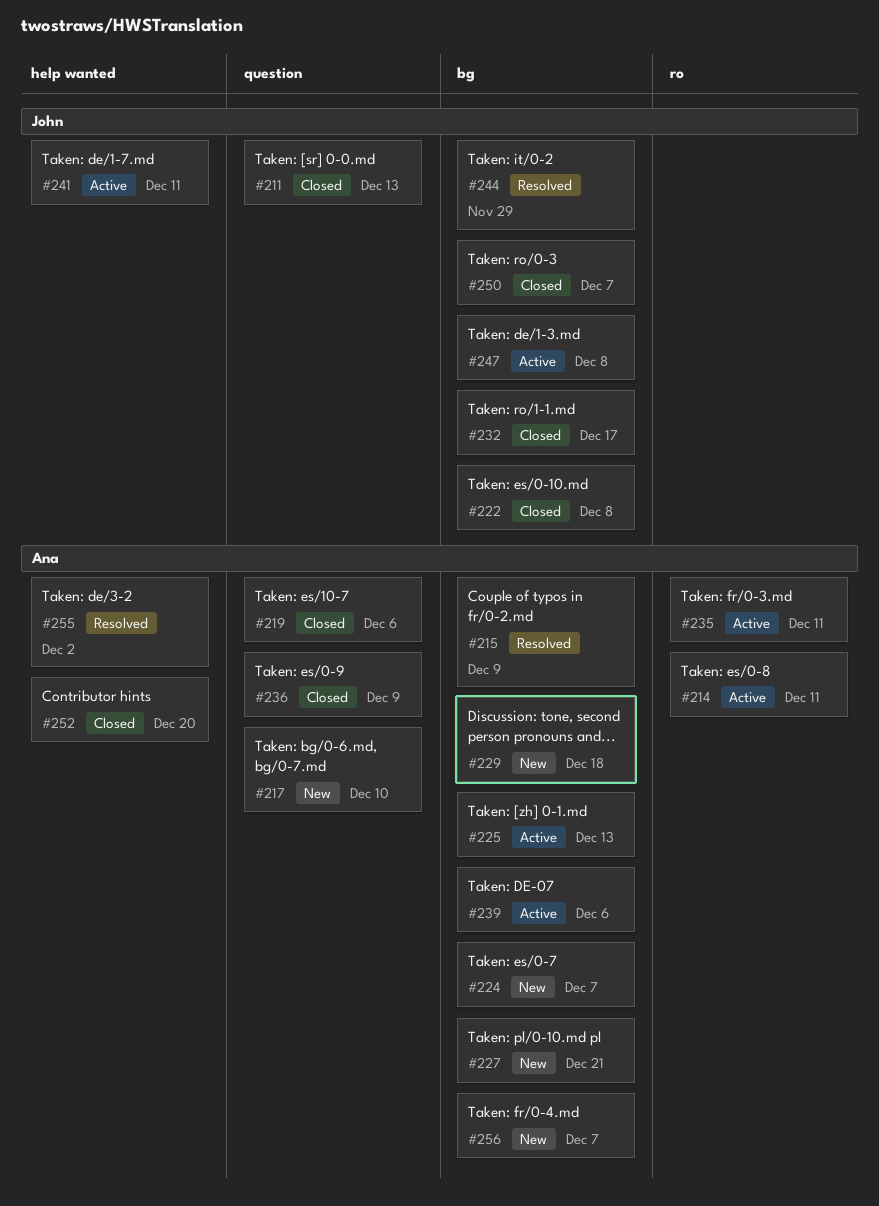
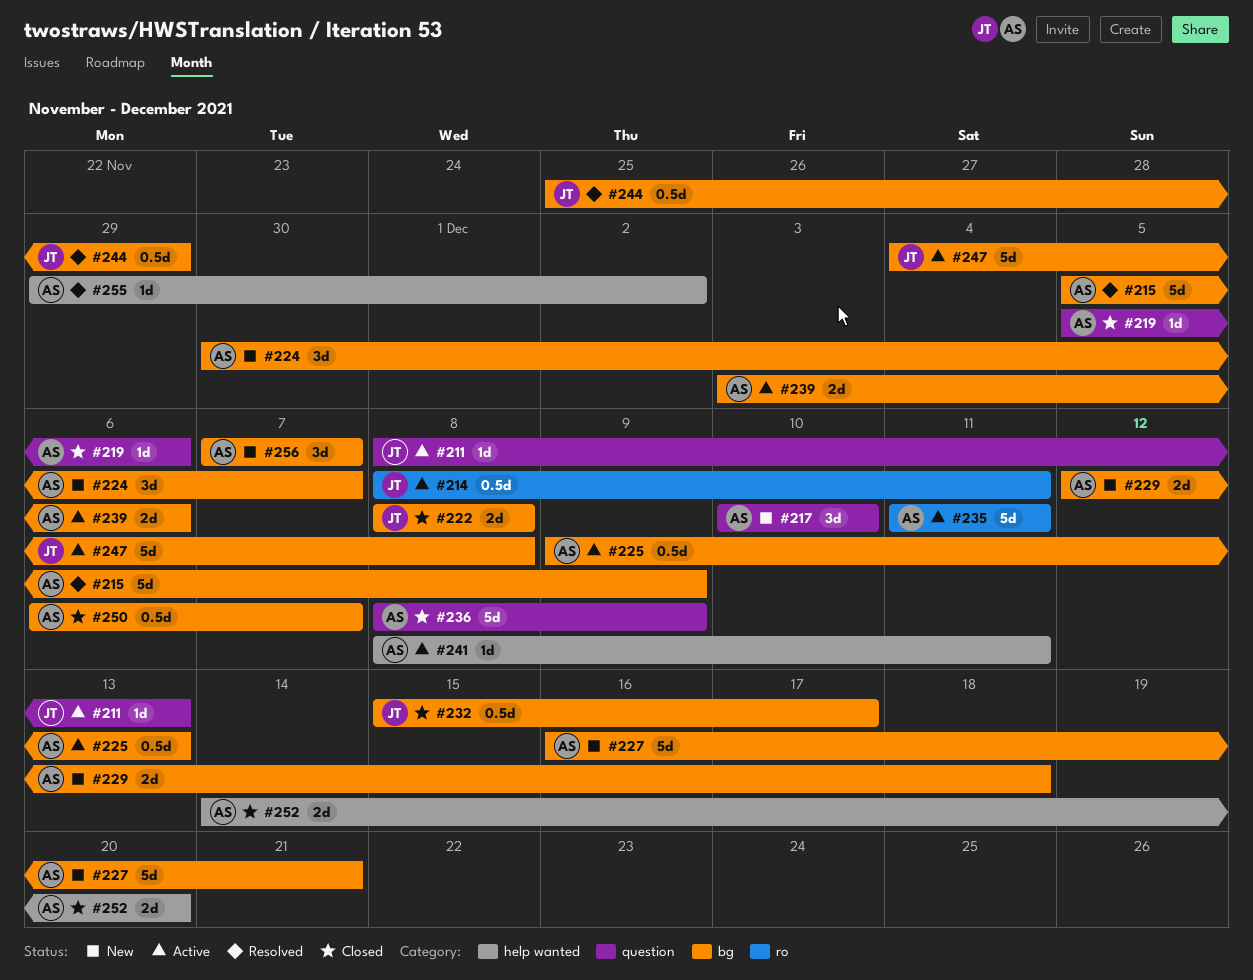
#211, status: Closed -> Active
#214, owner: Ana -> John
#241, owner: John -> Ana
#250, owner: John -> Ana

